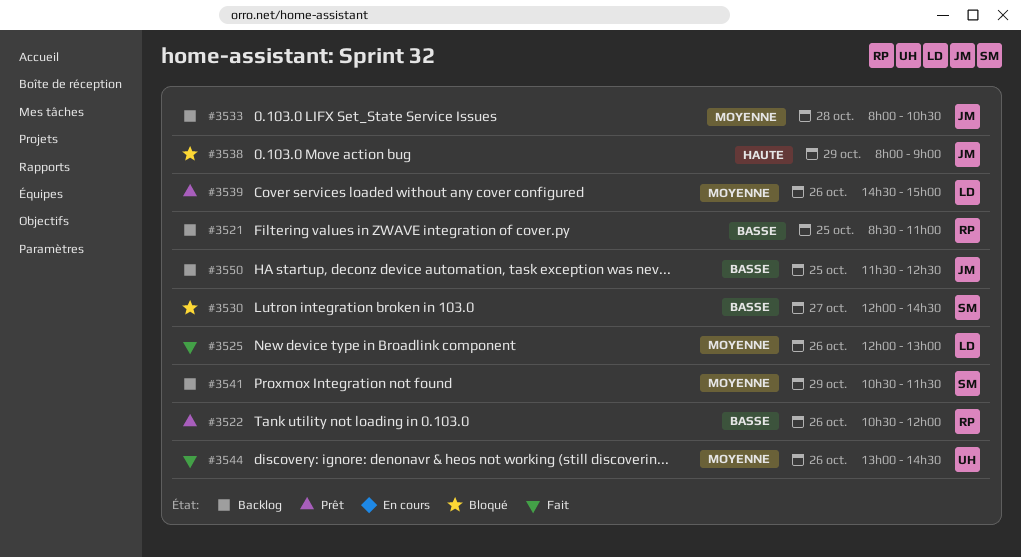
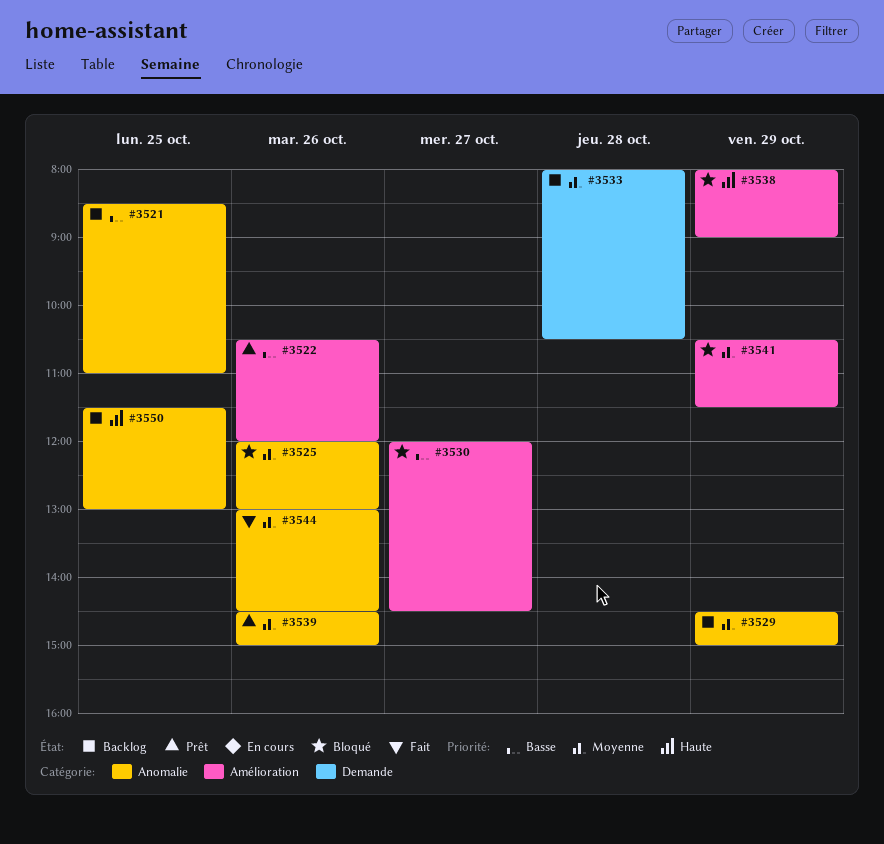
#3525, status: Fait -> Bloqué
#3529: none -> present
#3541, status: Backlog -> Bloqué
#3550, priority: Basse -> Haute
#3550, ends: 12:30 -> 13:00

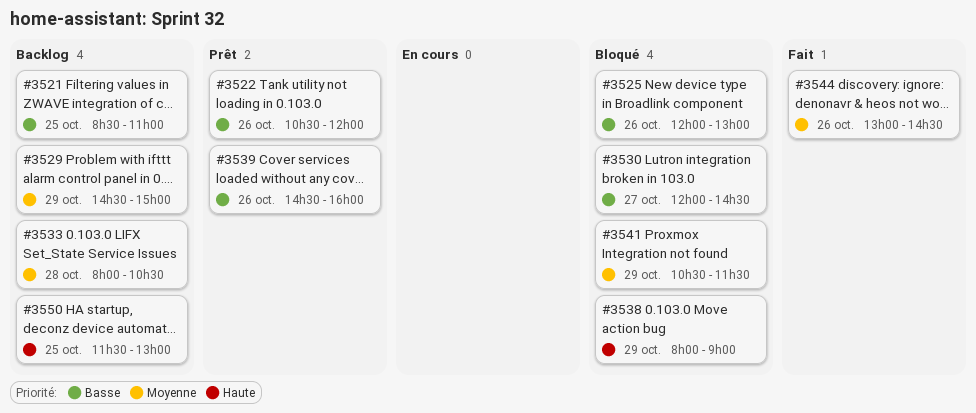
#3525, priority: Moyenne -> Basse
#3539, priority: Moyenne -> Basse
#3539, ends: 15:00 -> 16:00

